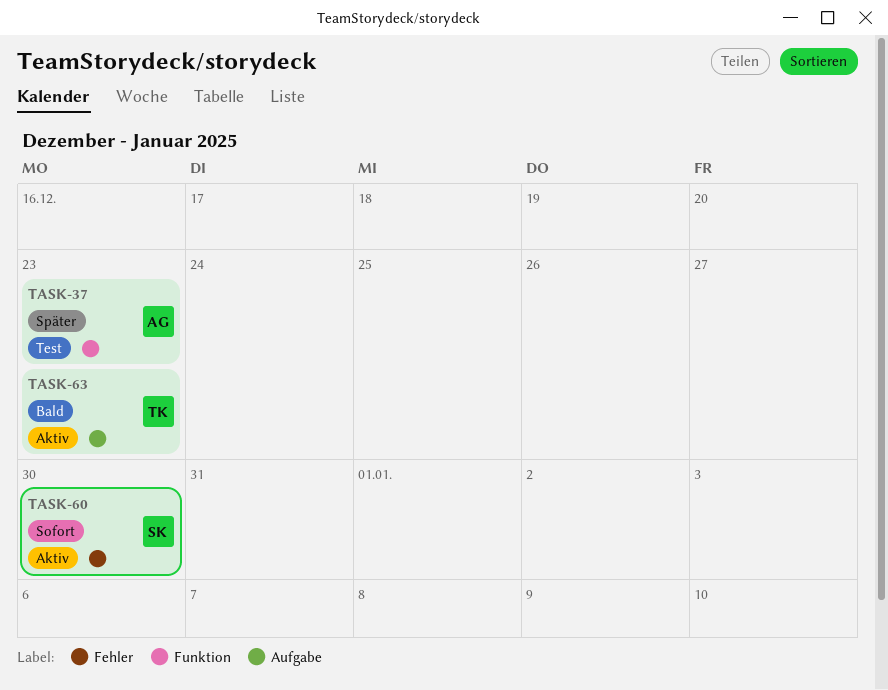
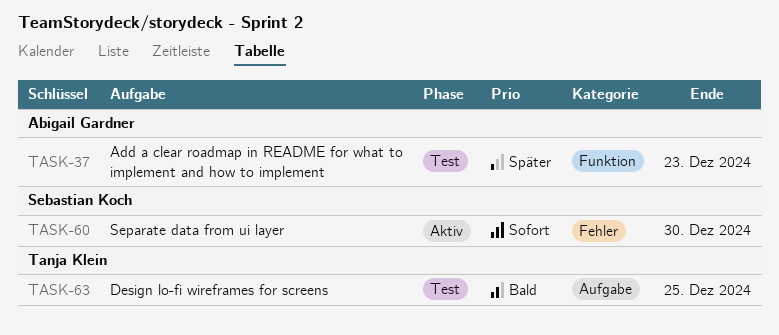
TASK-63, status: Aktiv -> Test
TASK-63, due: Dec 23 -> Dec 25

